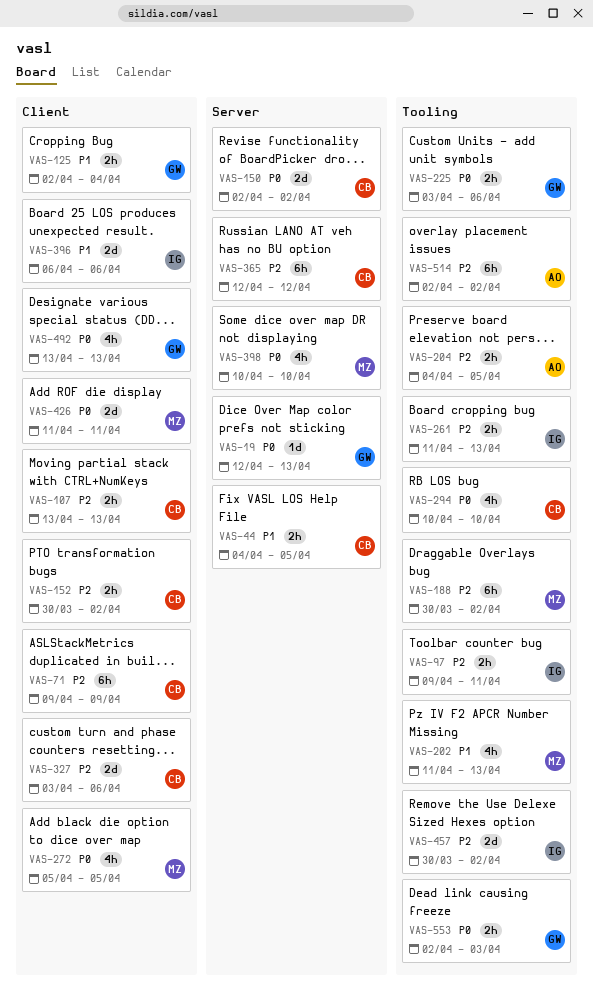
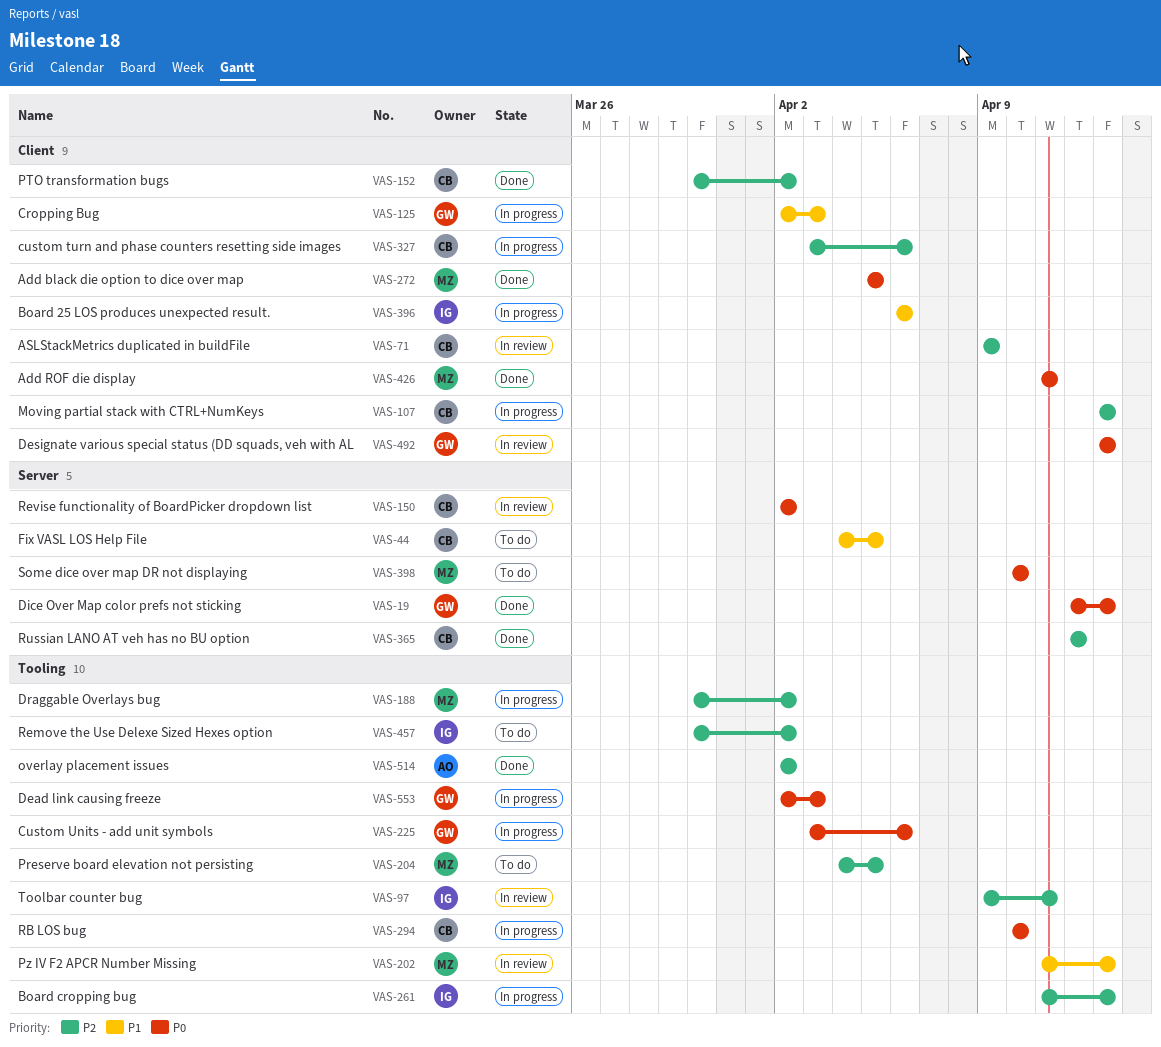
VAS-125, due: Apr 4 -> Apr 3
VAS-204, owner: AO -> MZ

